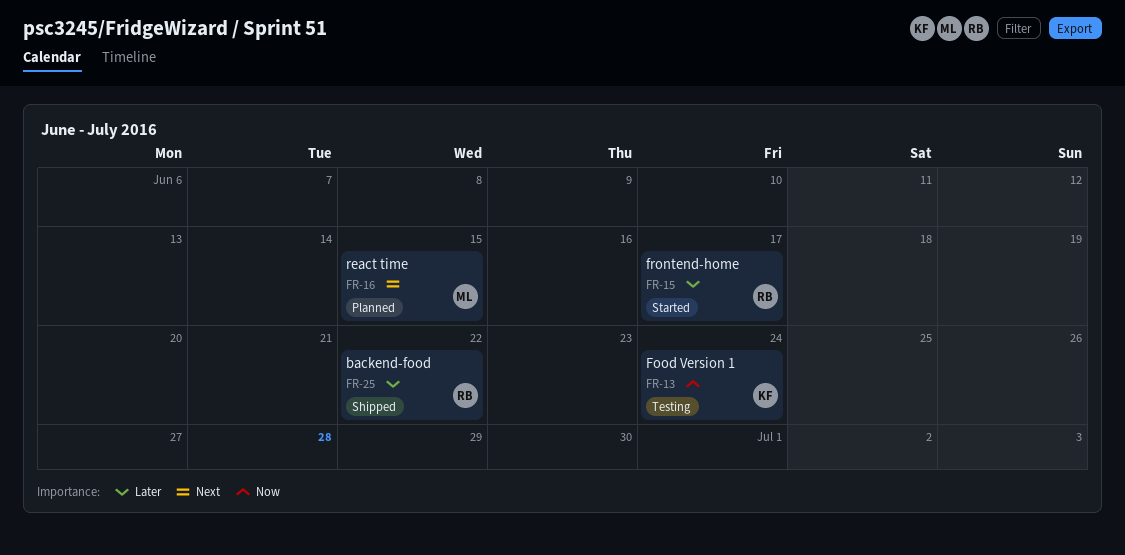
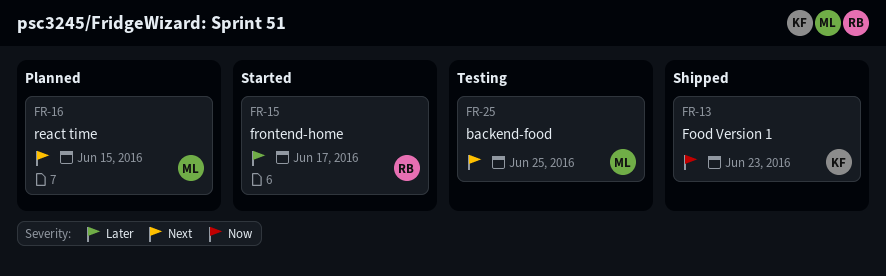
FR-13, status: Testing -> Shipped
FR-13, due: Jun 24 -> Jun 23
FR-25, status: Shipped -> Testing
FR-25, owner: RB -> ML
FR-25, priority: Later -> Next
FR-25, due: Jun 22 -> Jun 25

